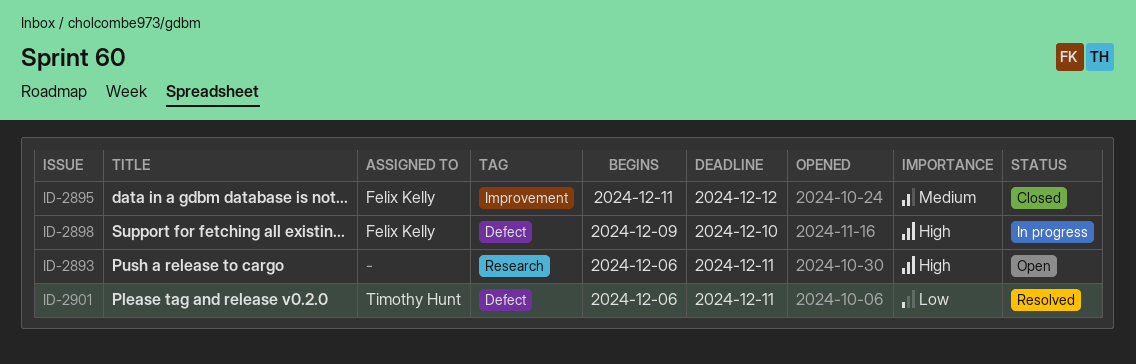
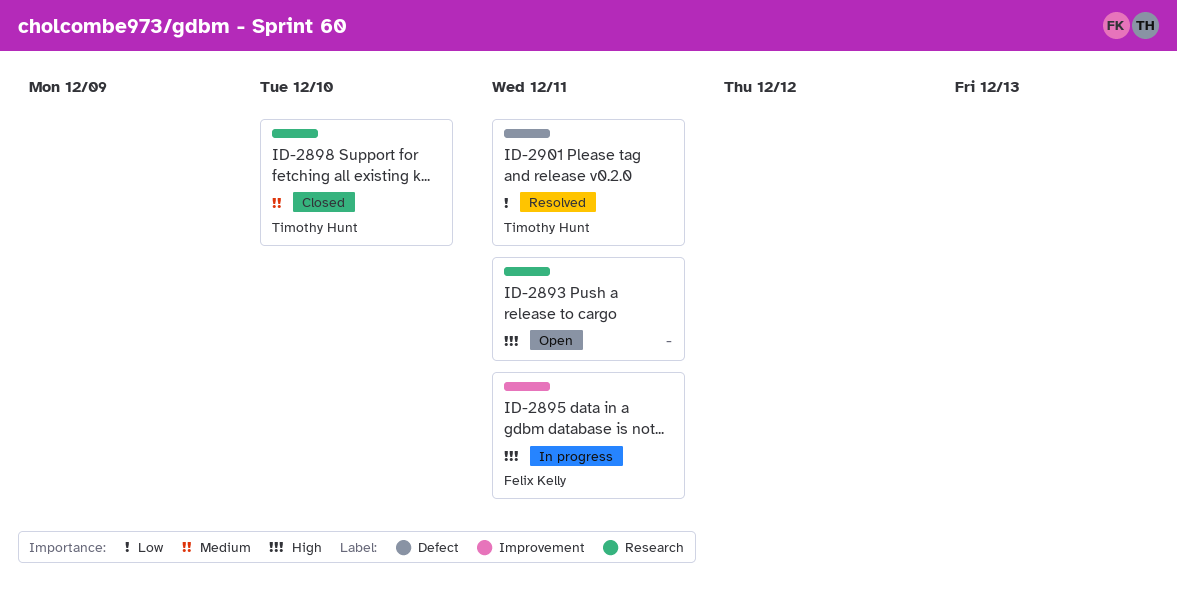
ID-2895, status: Closed -> In progress
ID-2895, priority: Medium -> High
ID-2895, due: Dec 12 -> Dec 11
ID-2898, status: In progress -> Closed
ID-2898, owner: Felix Kelly -> Timothy Hunt
ID-2898, priority: High -> Medium
ID-2898, label: Defect -> Research

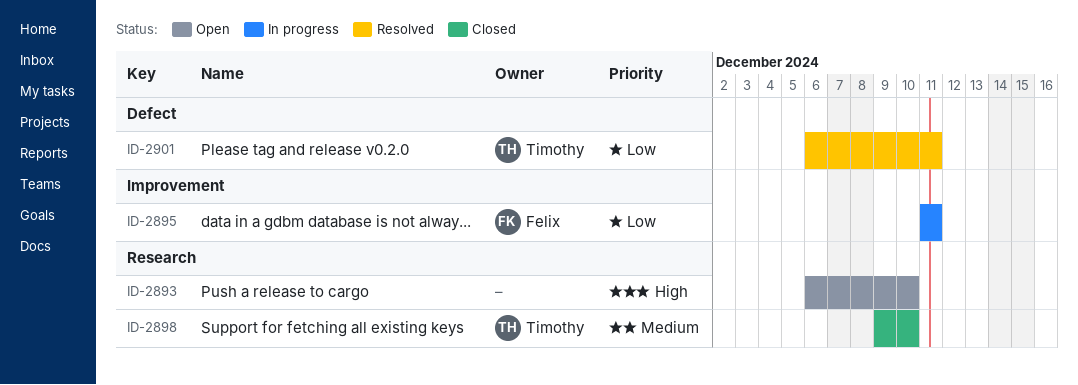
ID-2893, due: Dec 11 -> Dec 10
ID-2895, priority: High -> Low

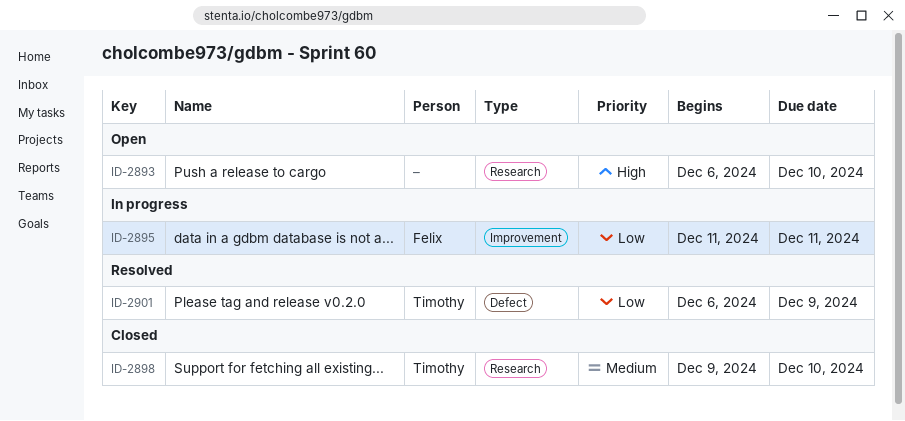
ID-2901, due: Dec 11 -> Dec 9

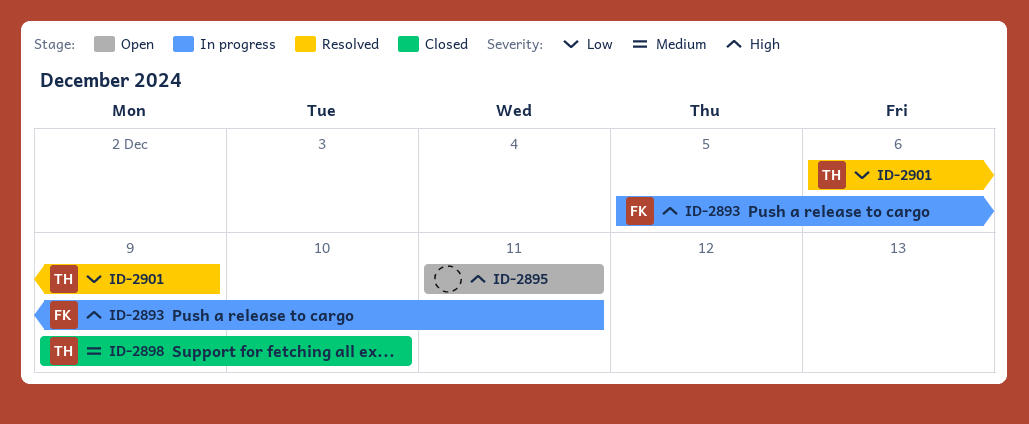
ID-2893, status: Open -> In progress
ID-2893, owner: none -> Felix
ID-2893, start: Dec 6 -> Dec 5
ID-2893, due: Dec 10 -> Dec 11
ID-2895, status: In progress -> Open
ID-2895, owner: Felix -> none
ID-2895, priority: Low -> High

